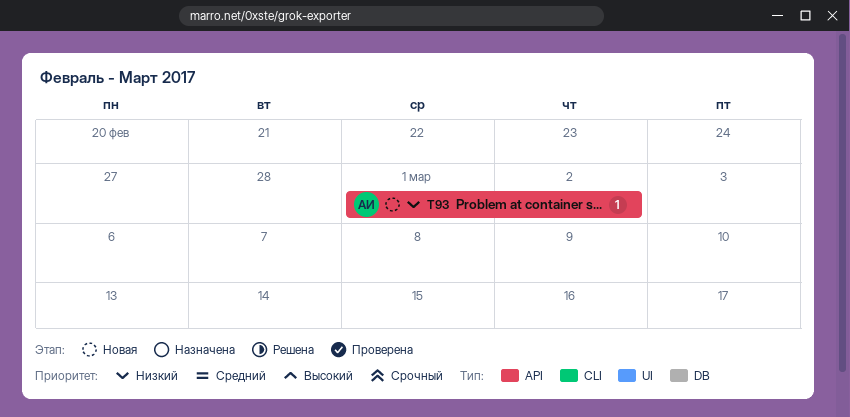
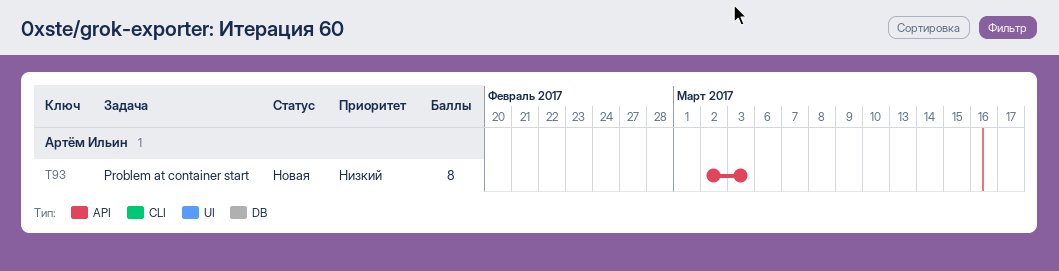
T93, estimate: 1 -> 8
T93, start: Mar 1 -> Mar 2
T93, due: Mar 2 -> Mar 3

